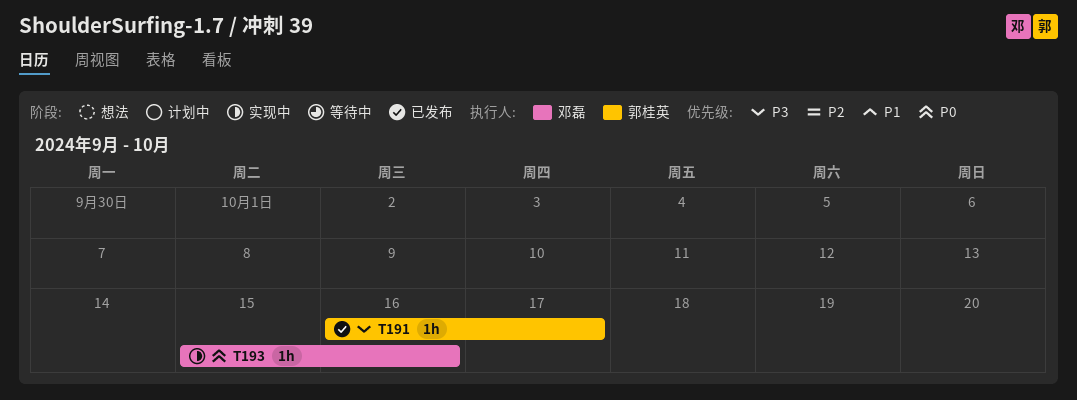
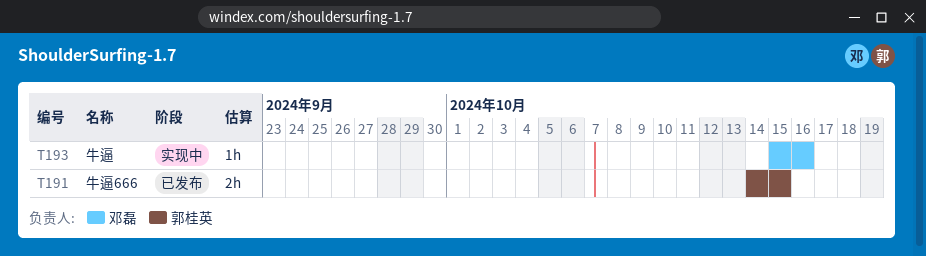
T191, estimate: 1h -> 2h
T191, start: Oct 16 -> Oct 14
T191, due: Oct 17 -> Oct 15

